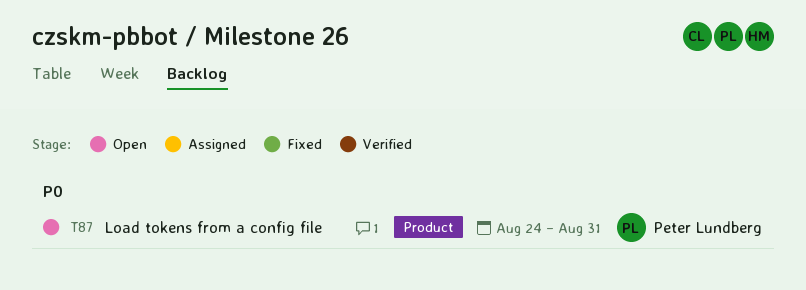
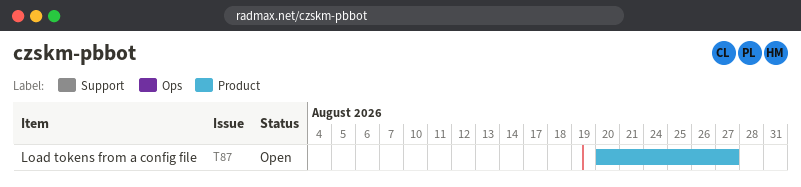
T87, start: Aug 24 -> Aug 20
T87, due: Aug 31 -> Aug 27

